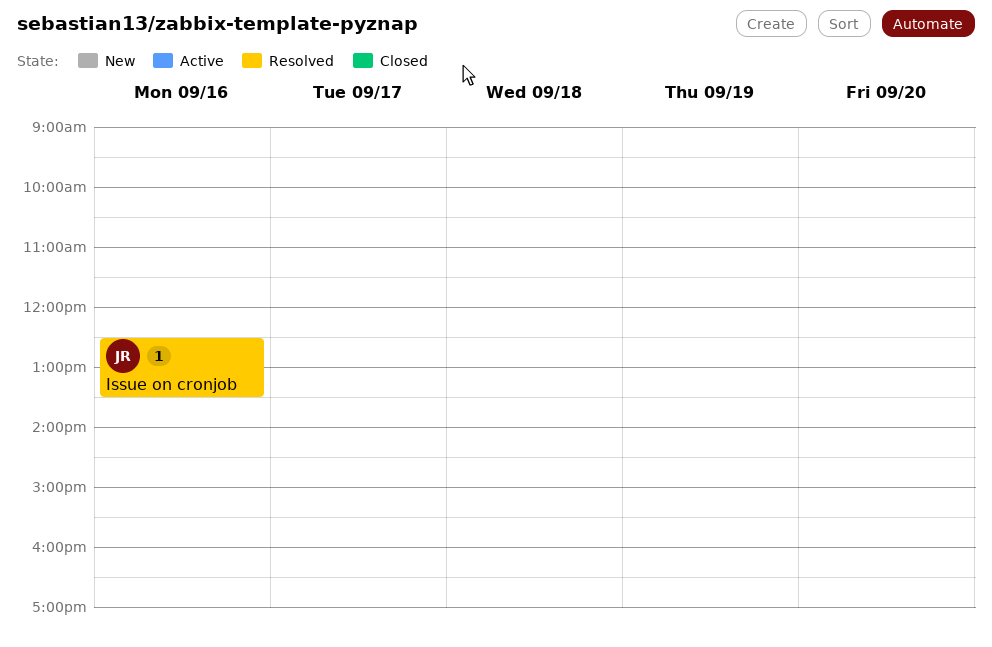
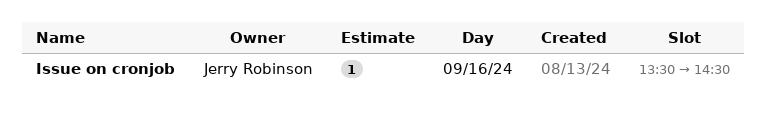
Issue on cronjob, begins: 12:30 -> 13:30
Issue on cronjob, ends: 13:30 -> 14:30

